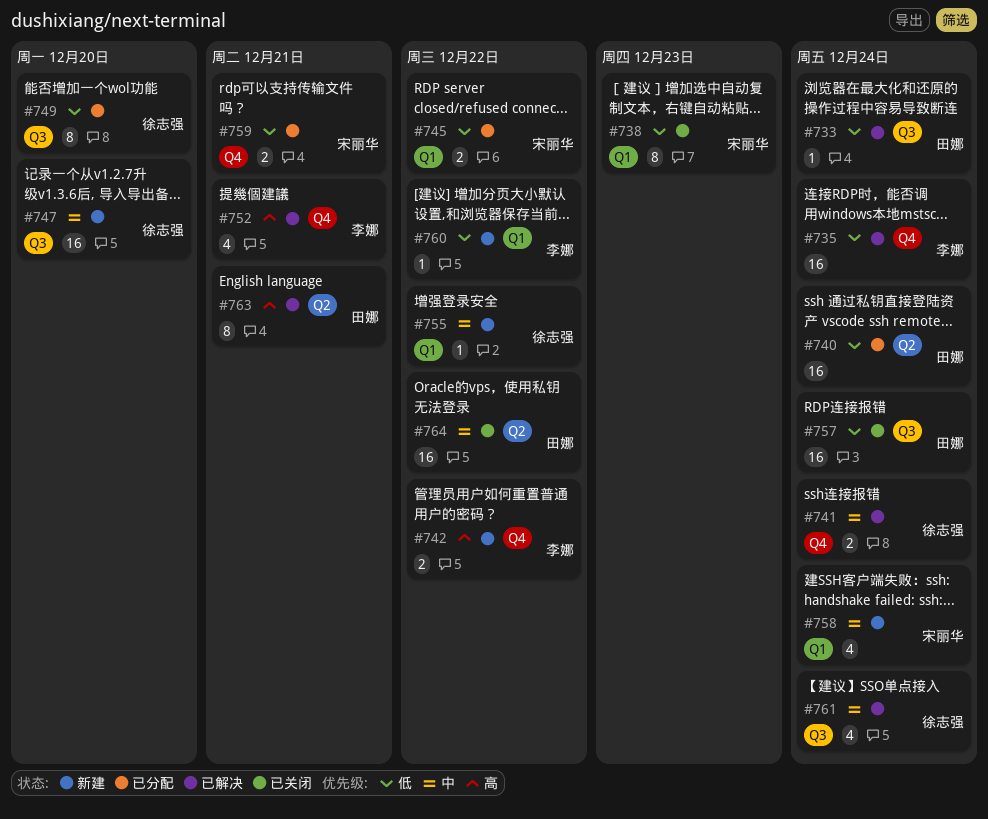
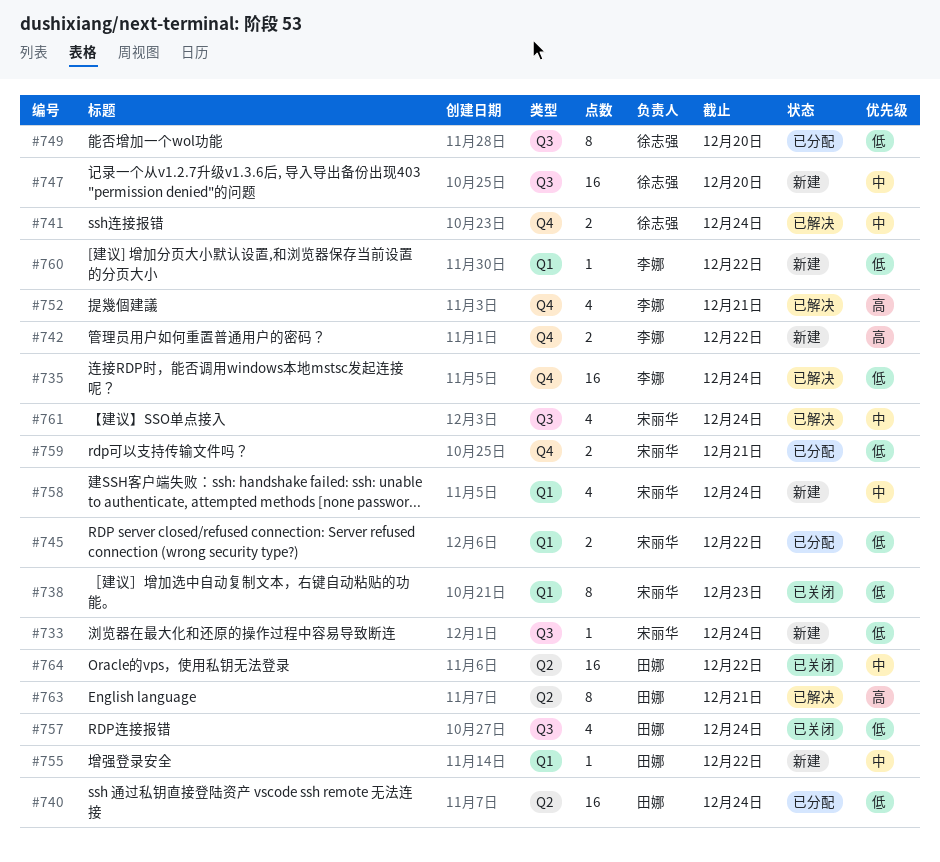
#733, status: 已解决 -> 新建
#733, owner: 田娜 -> 宋丽华
#755, owner: 徐志强 -> 田娜
#757, estimate: 16 -> 4
#761, owner: 徐志强 -> 宋丽华

